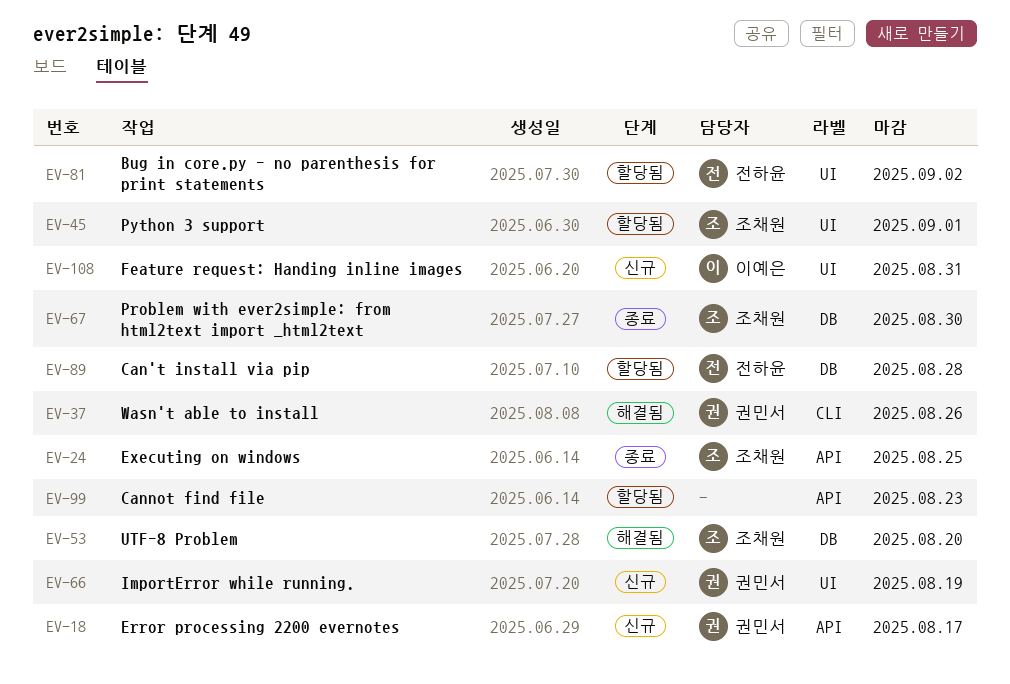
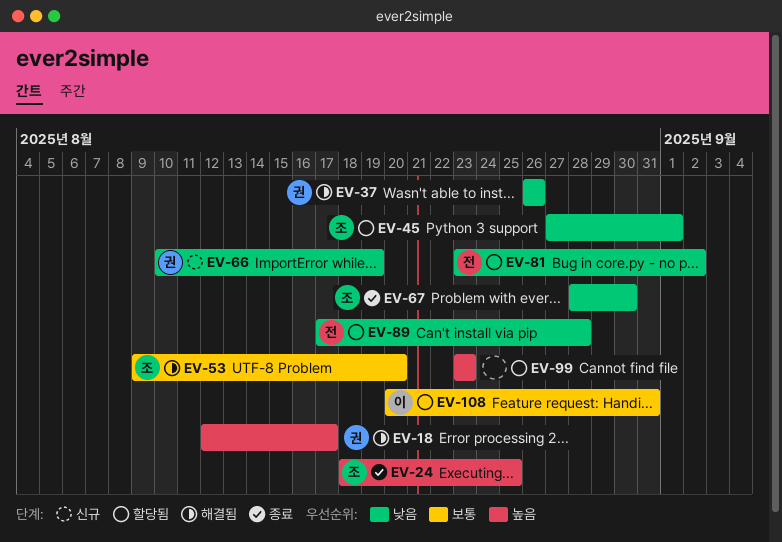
EV-18, status: 신규 -> 해결됨
EV-108, status: 신규 -> 할당됨

